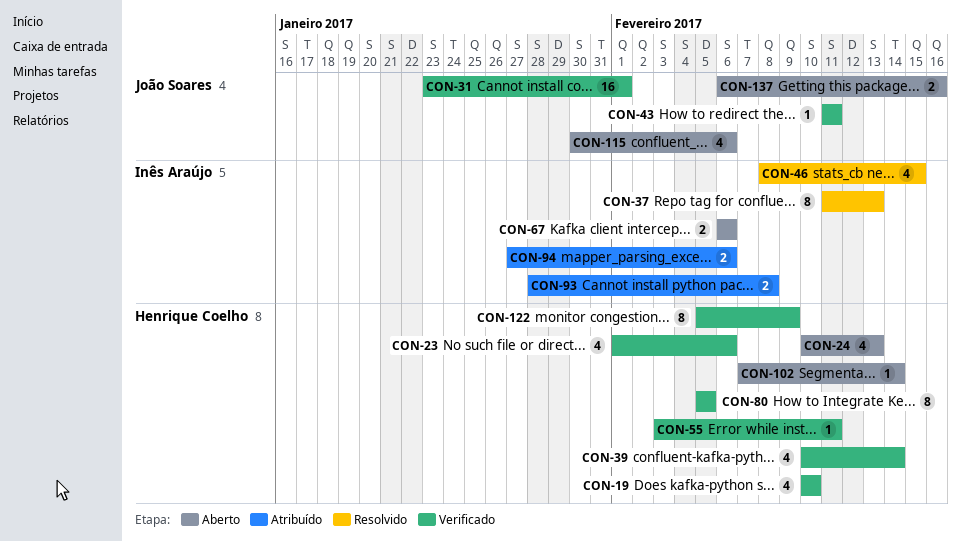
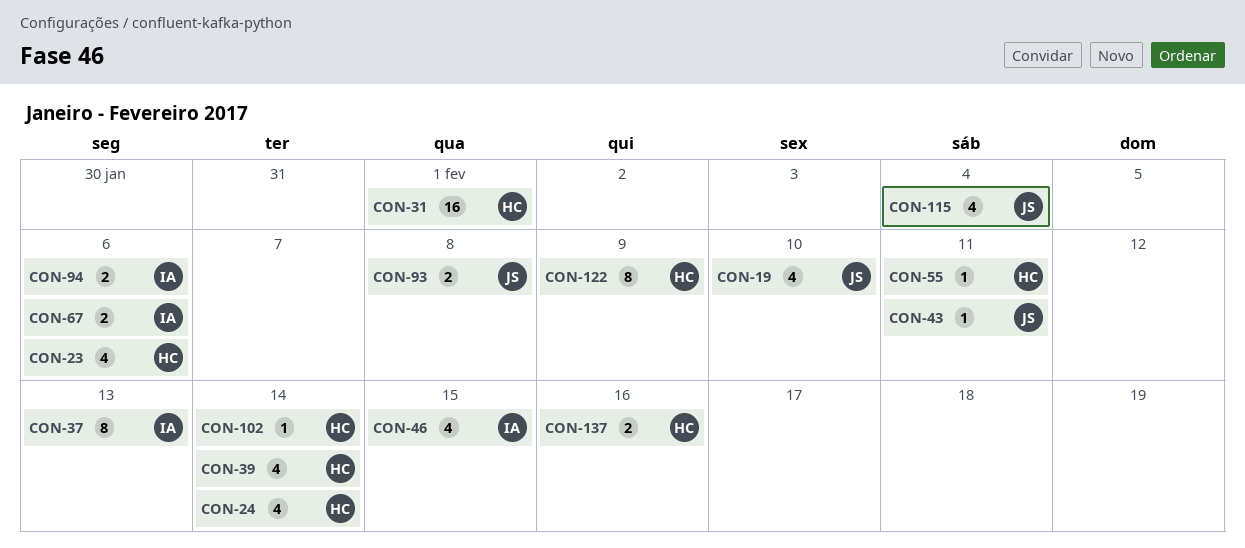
CON-19, owner: Henrique Coelho -> João Soares
CON-24, due: Feb 13 -> Feb 14
CON-31, owner: João Soares -> Henrique Coelho
CON-80: present -> none
CON-93, owner: Inês Araújo -> João Soares
CON-115, due: Feb 6 -> Feb 4
CON-137, owner: João Soares -> Henrique Coelho

